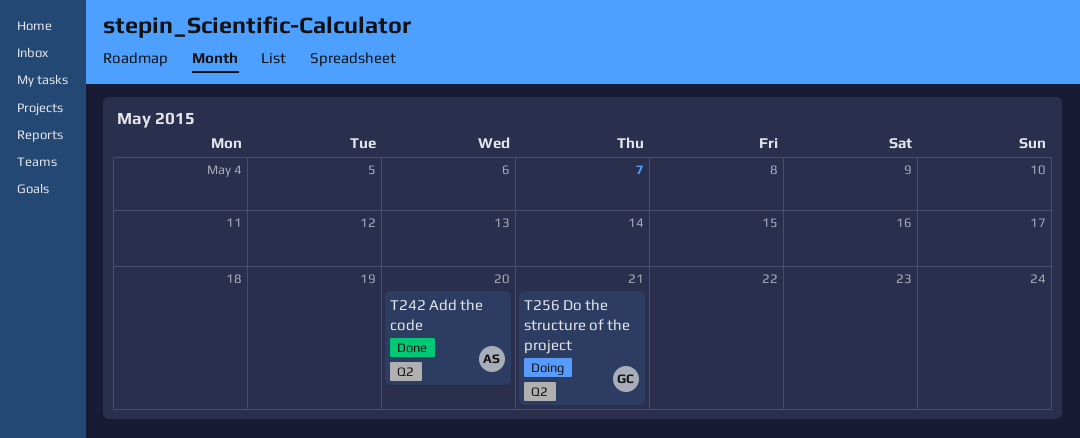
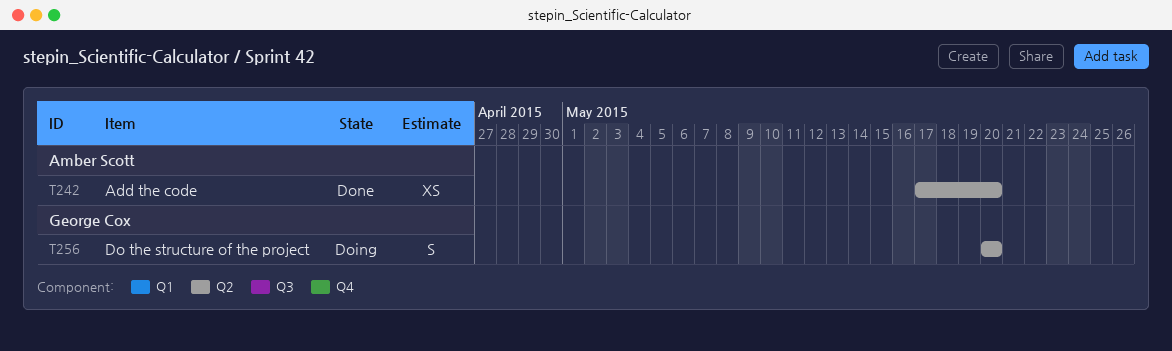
T256, due: May 21 -> May 20

